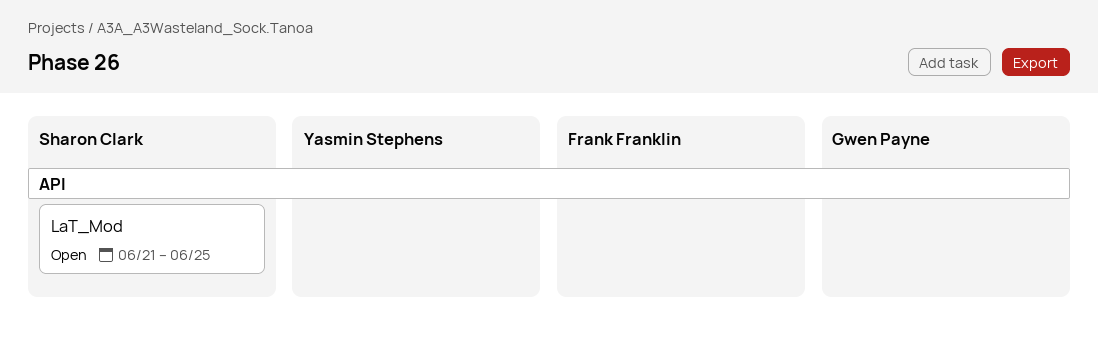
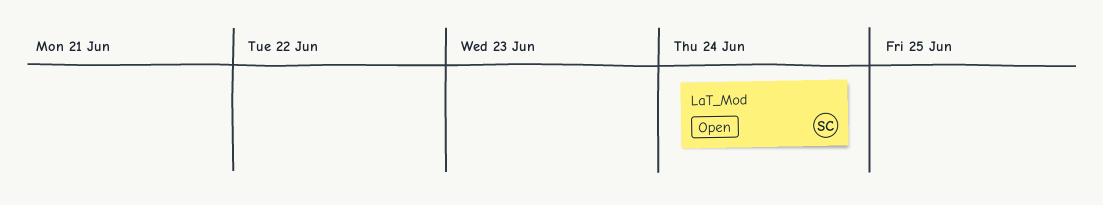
LaT_Mod, due: Jun 25 -> Jun 24

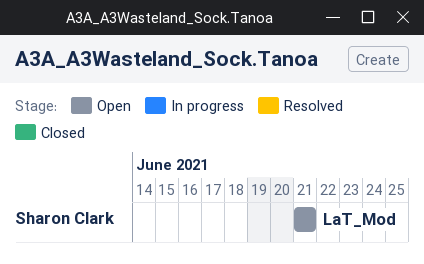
LaT_Mod, due: Jun 24 -> Jun 21

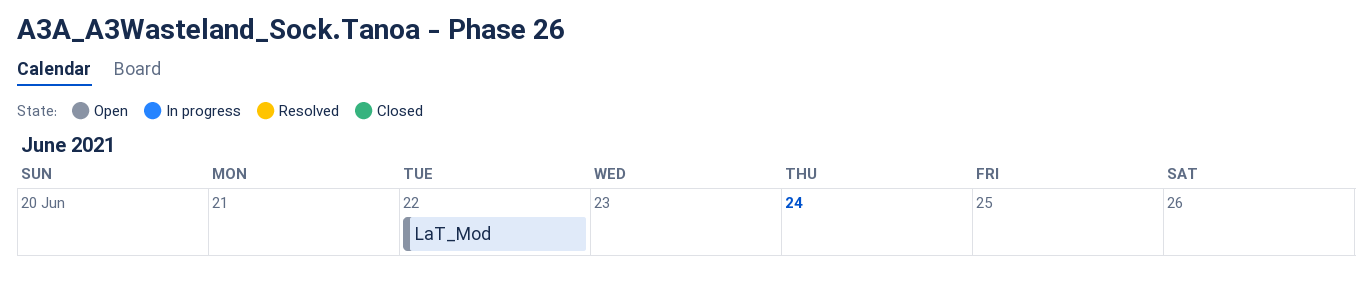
LaT_Mod, due: Jun 21 -> Jun 22

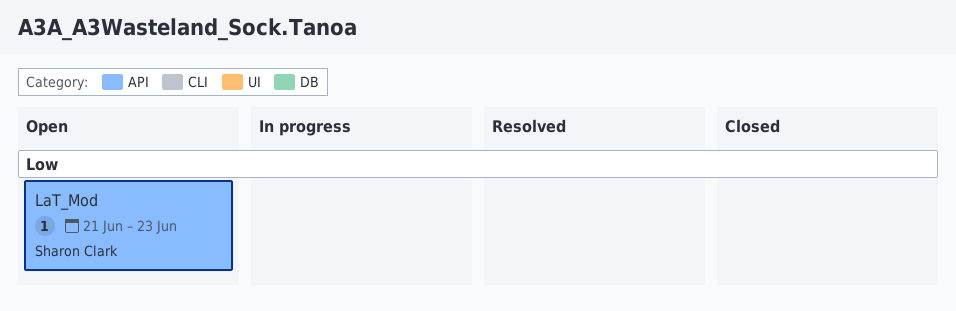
LaT_Mod, due: Jun 22 -> Jun 23

